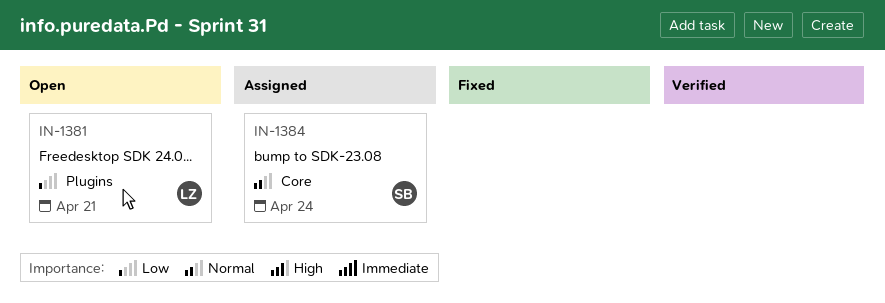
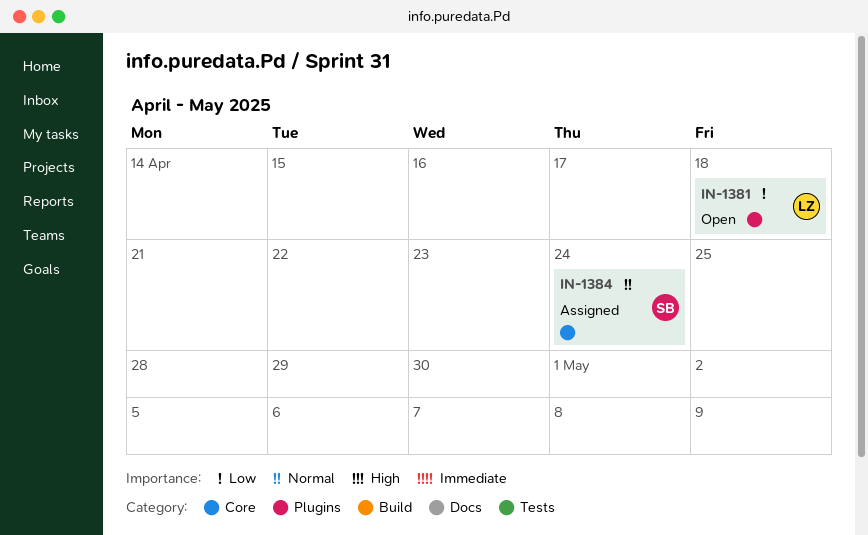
IN-1381, due: Apr 21 -> Apr 18

